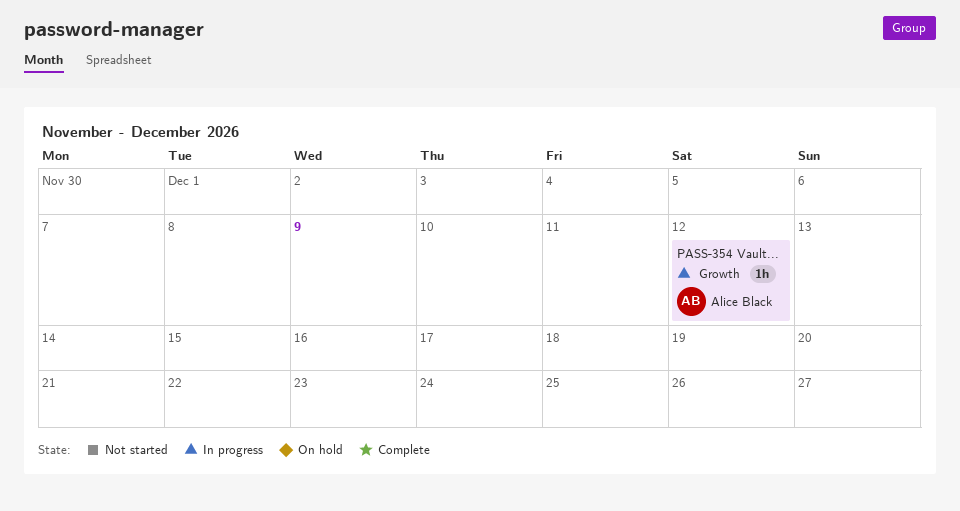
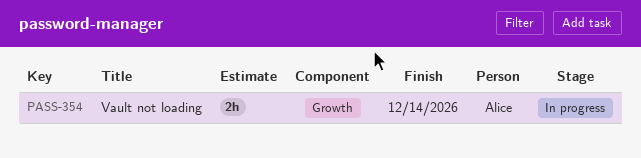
PASS-354, estimate: 1h -> 2h
PASS-354, due: Dec 12 -> Dec 14

